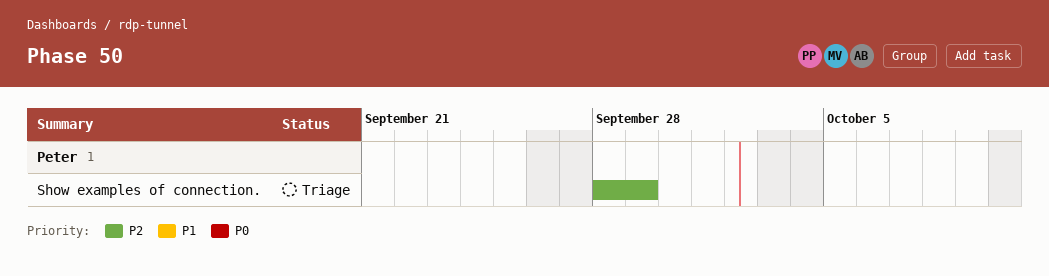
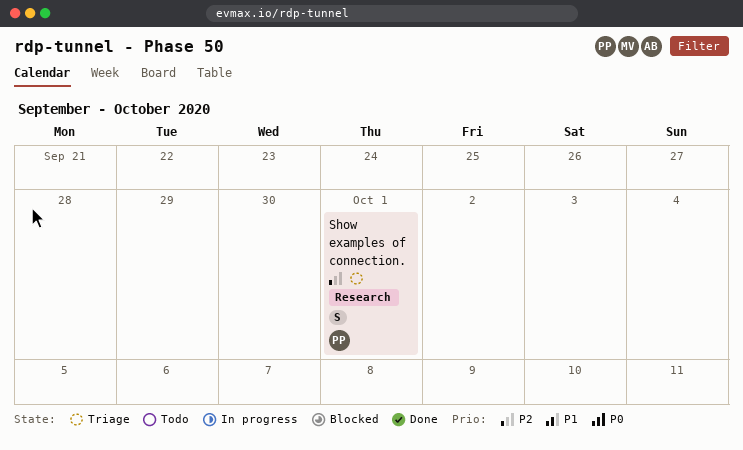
Show examples of connection., due: Sep 29 -> Oct 1

